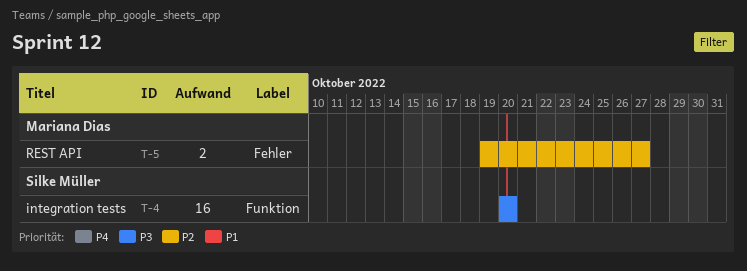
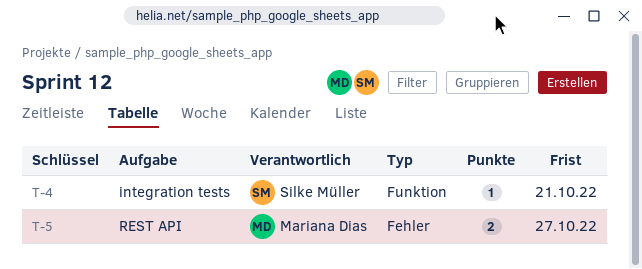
T-4, estimate: 16 -> 1
T-4, due: Oct 20 -> Oct 21

